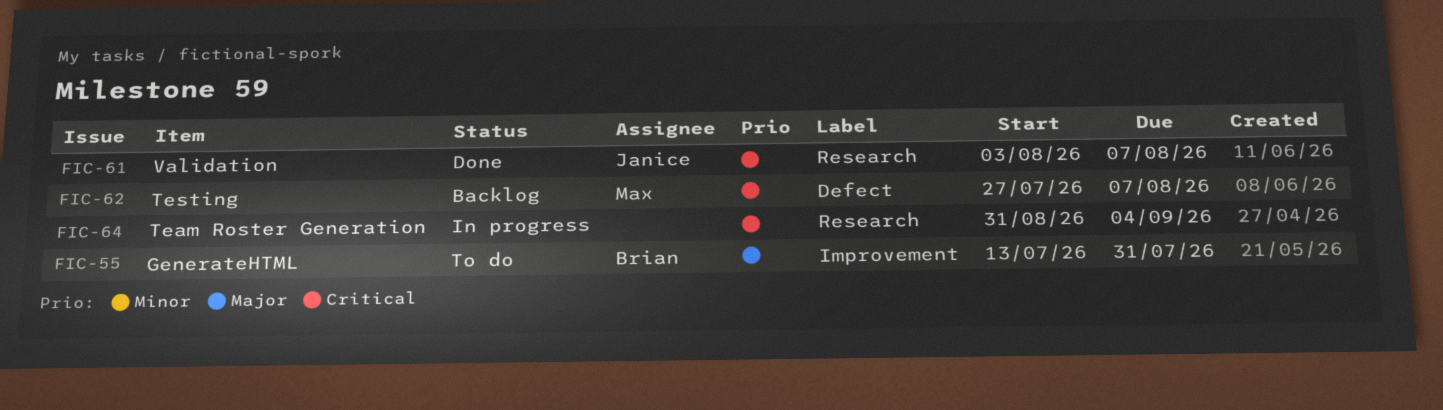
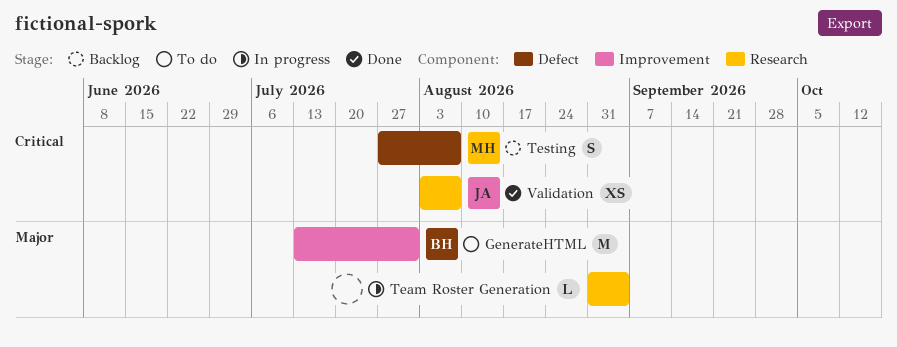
Team Roster Generation, priority: Critical -> Major

